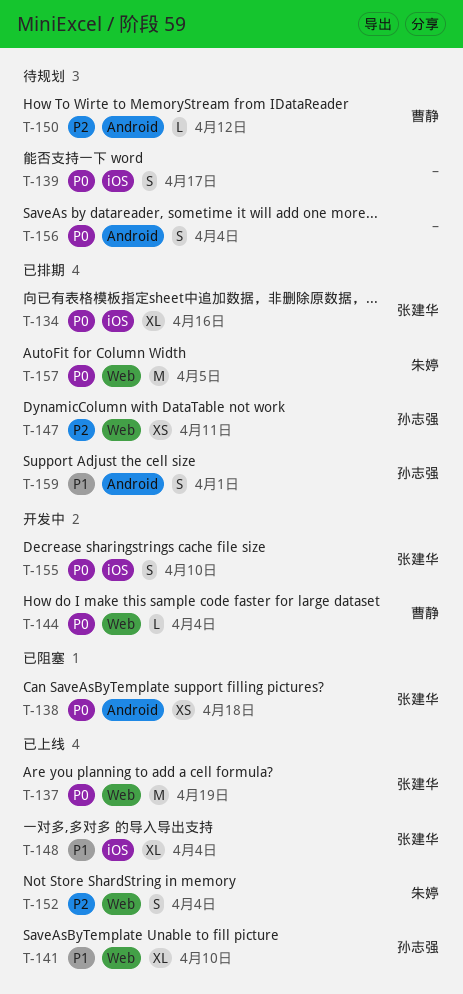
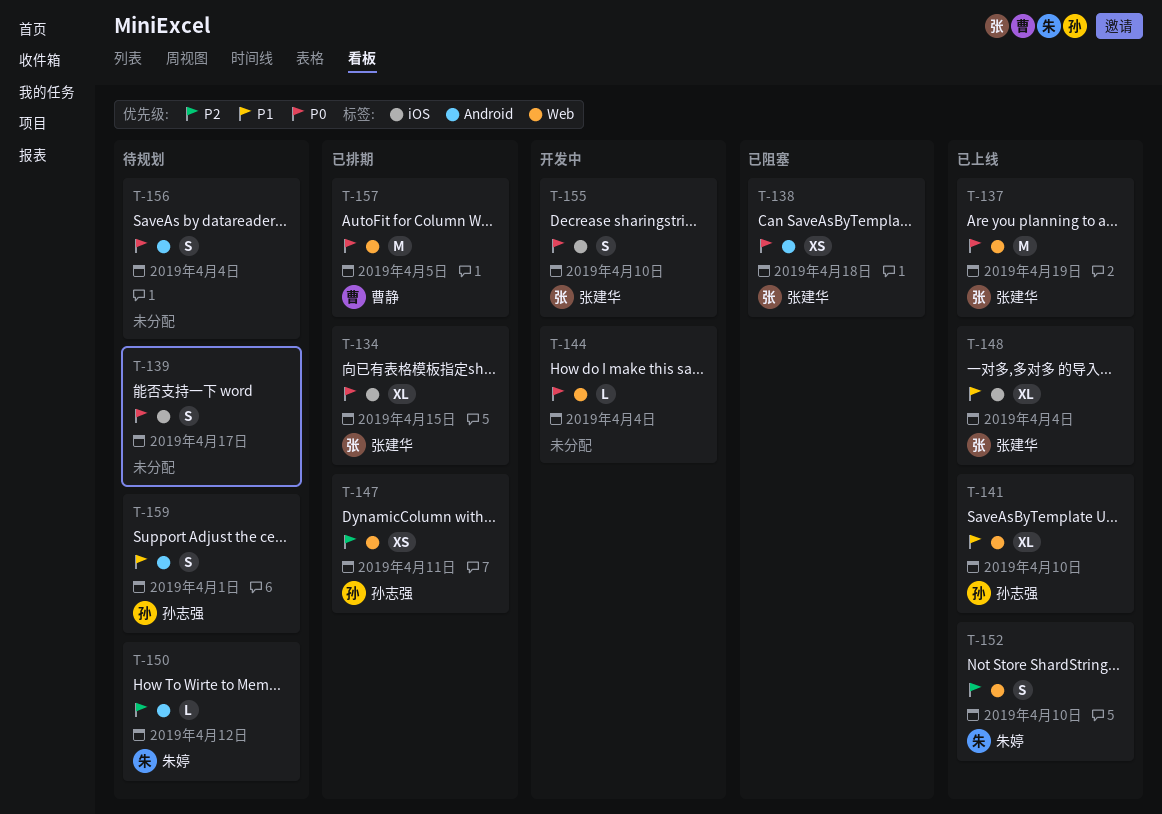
T-134, due: Apr 16 -> Apr 15
T-144, owner: 曹静 -> none
T-150, owner: 曹静 -> 朱婷
T-152, due: Apr 4 -> Apr 10
T-157, owner: 朱婷 -> 曹静
T-159, status: 已排期 -> 待规划

